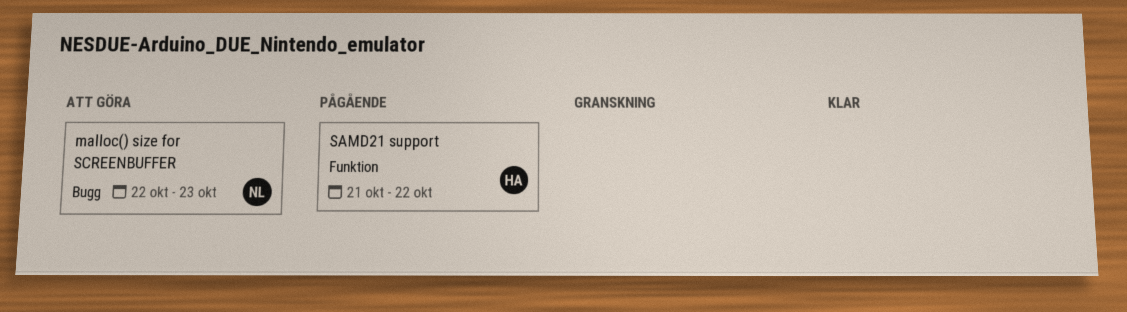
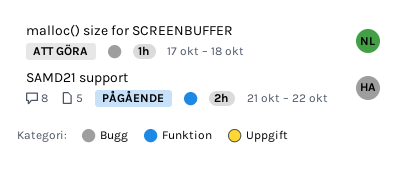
malloc() size for SCREENBUFFER, start: Oct 22 -> Oct 17
malloc() size for SCREENBUFFER, due: Oct 23 -> Oct 18

